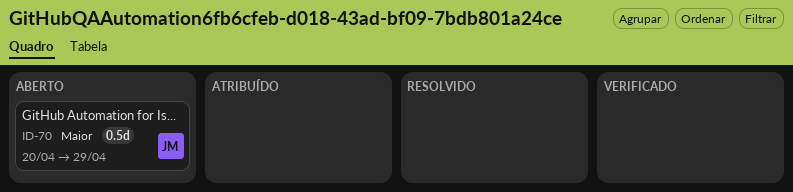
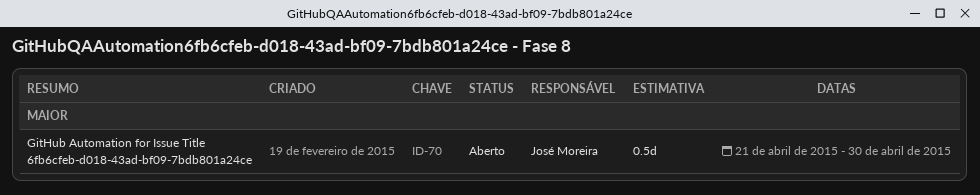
ID-70, start: Apr 20 -> Apr 21
ID-70, due: Apr 29 -> Apr 30

